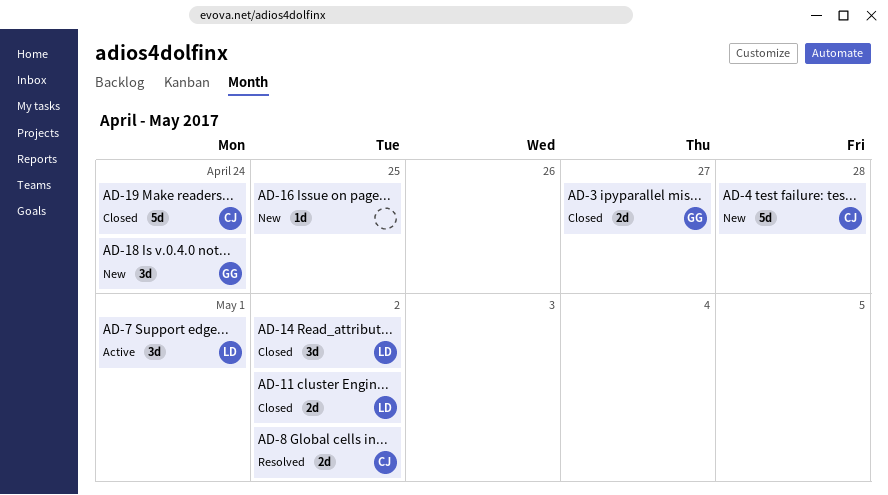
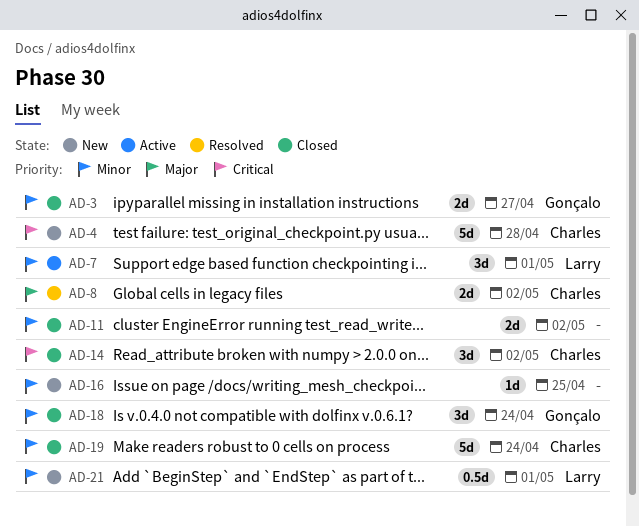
AD-11, owner: Larry -> none
AD-14, owner: Larry -> Charles
AD-18, status: New -> Closed
AD-21: none -> present

